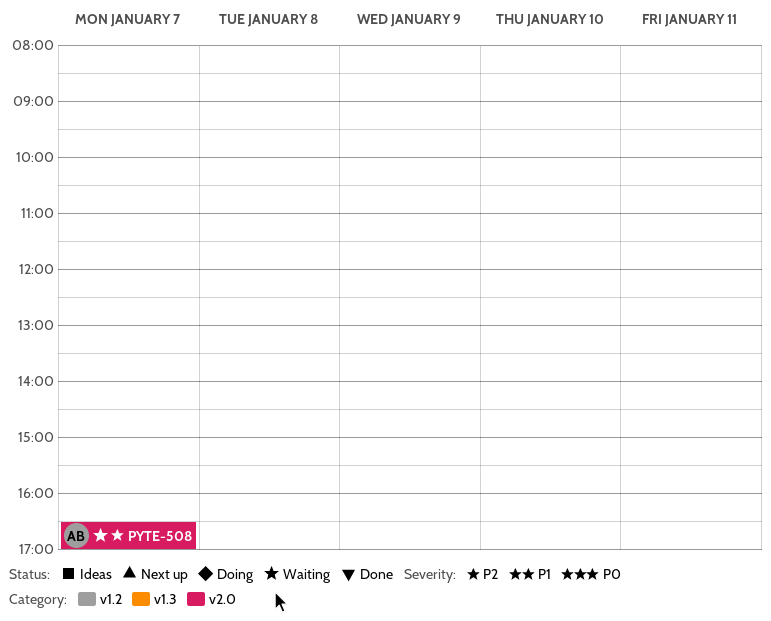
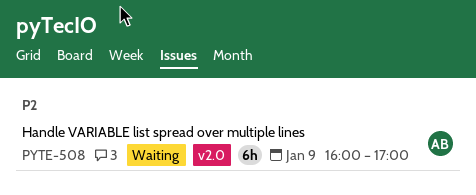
PYTE-508, day: Jan 7 -> Jan 9
PYTE-508, begins: 16:30 -> 16:00

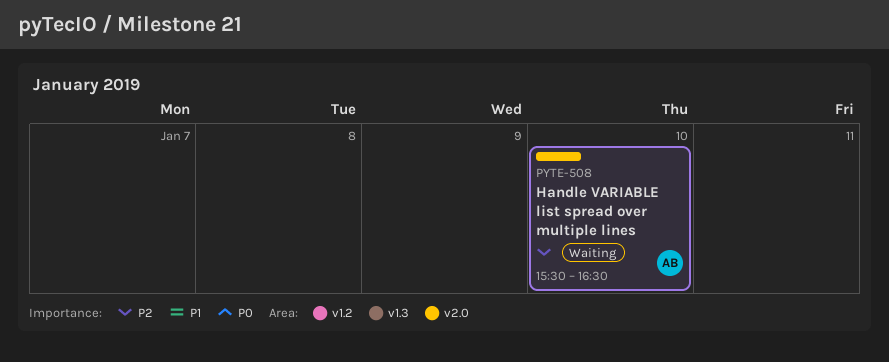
PYTE-508, day: Jan 9 -> Jan 10
PYTE-508, begins: 16:00 -> 15:30
PYTE-508, ends: 17:00 -> 16:30

